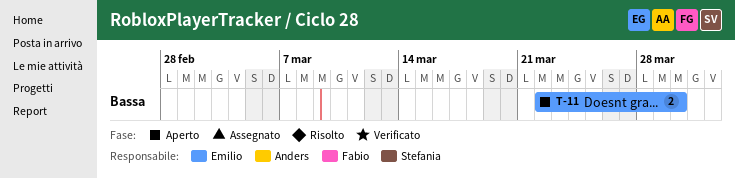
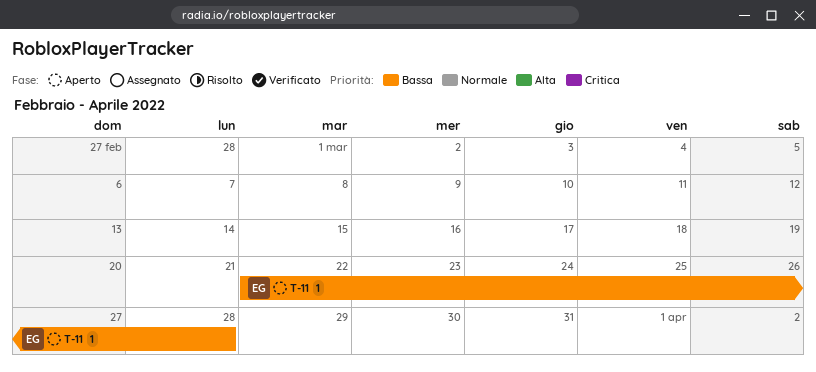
T-11, estimate: 2 -> 1
T-11, due: Mar 30 -> Mar 28

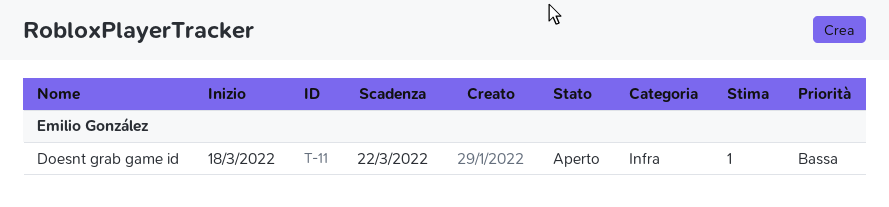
T-11, start: Mar 22 -> Mar 18
T-11, due: Mar 28 -> Mar 22

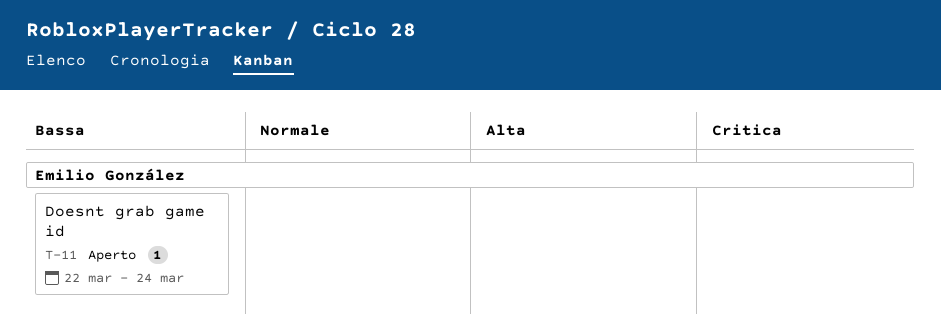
T-11, start: Mar 18 -> Mar 22
T-11, due: Mar 22 -> Mar 24

